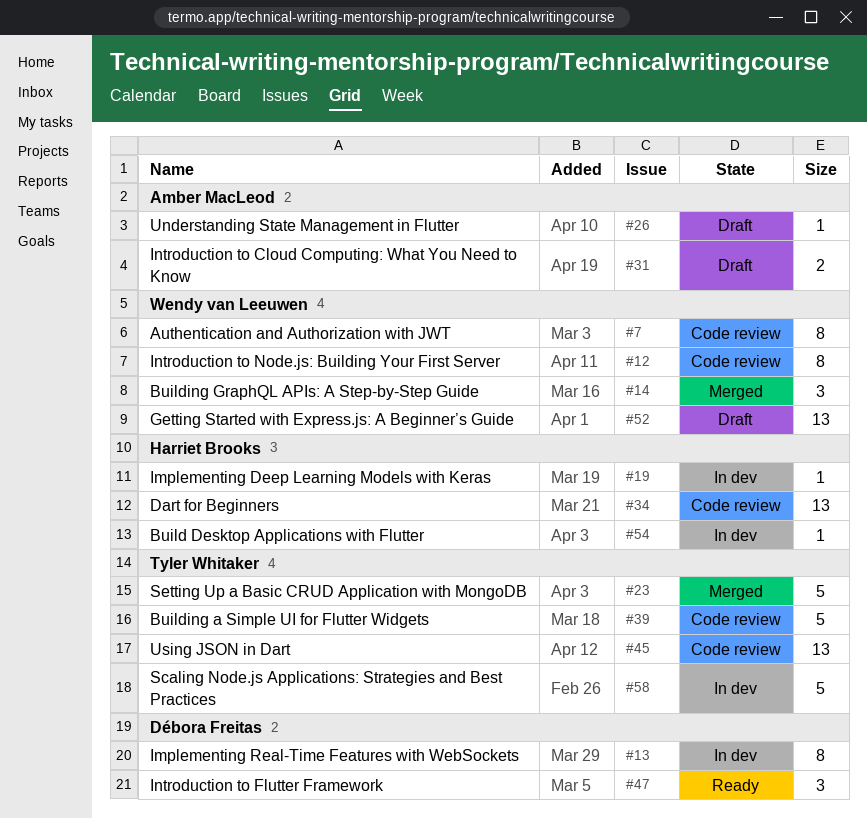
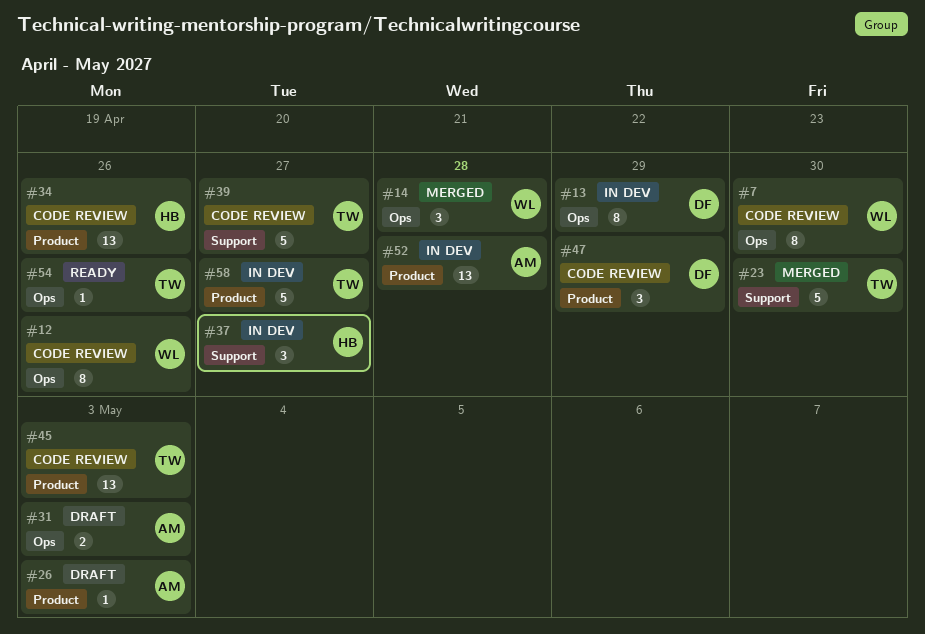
#19: present -> none
#37: none -> present
#47, status: Ready -> Code review
#52, status: Draft -> In dev
#52, owner: Wendy van Leeuwen -> Amber MacLeod
#54, status: In dev -> Ready
#54, owner: Harriet Brooks -> Tyler Whitaker

